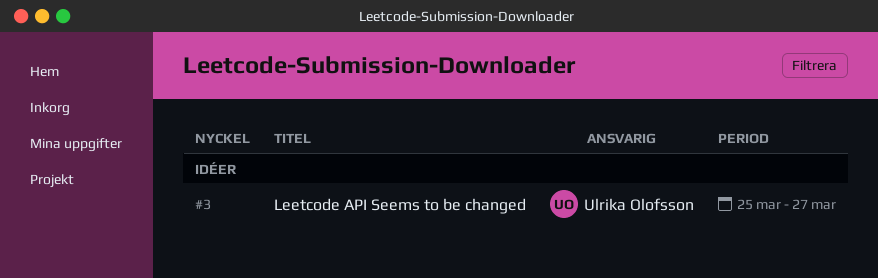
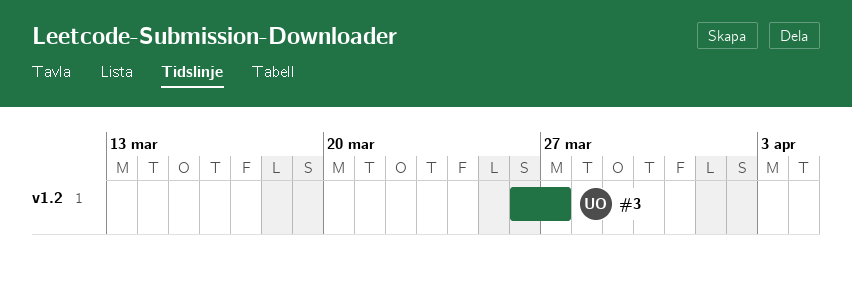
#3, start: Mar 25 -> Mar 26

